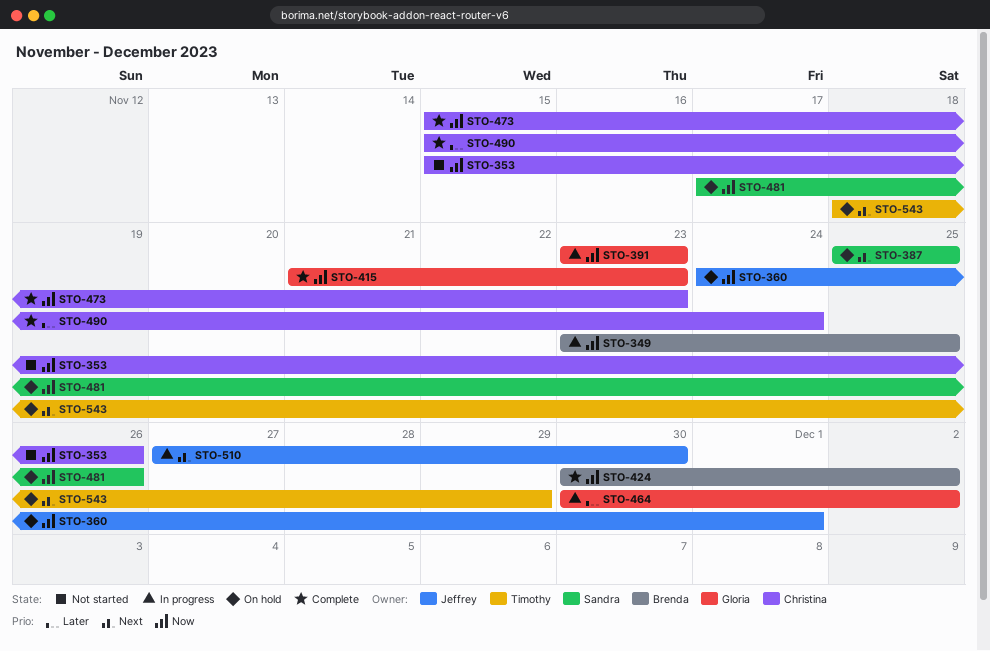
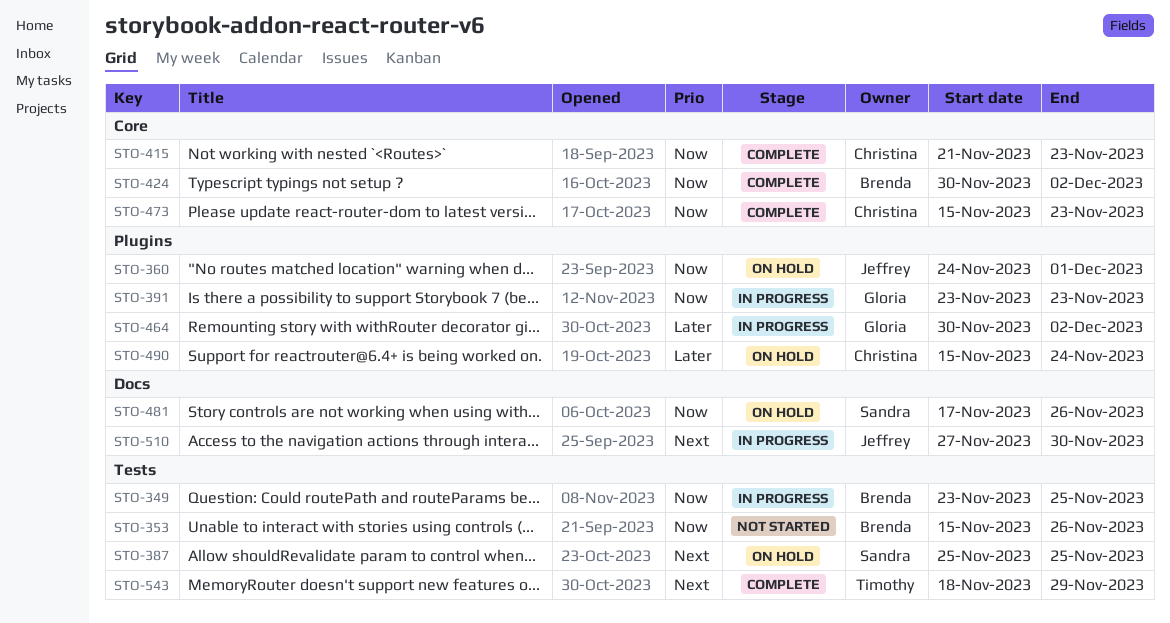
STO-353, owner: Christina -> Brenda
STO-415, owner: Gloria -> Christina
STO-490, status: Complete -> On hold
STO-543, status: On hold -> Complete

